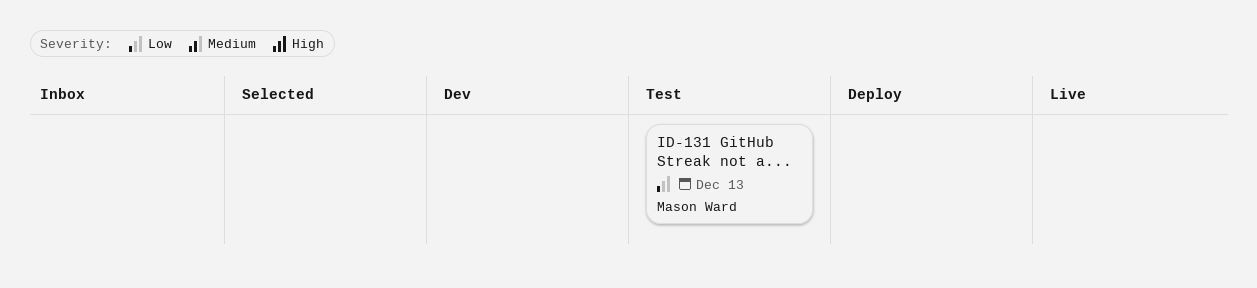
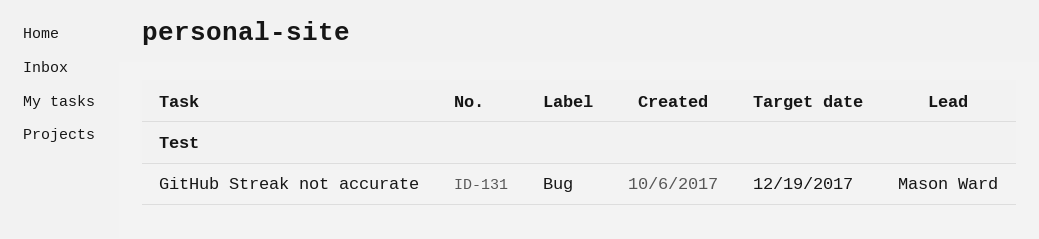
ID-131, due: Dec 13 -> Dec 19

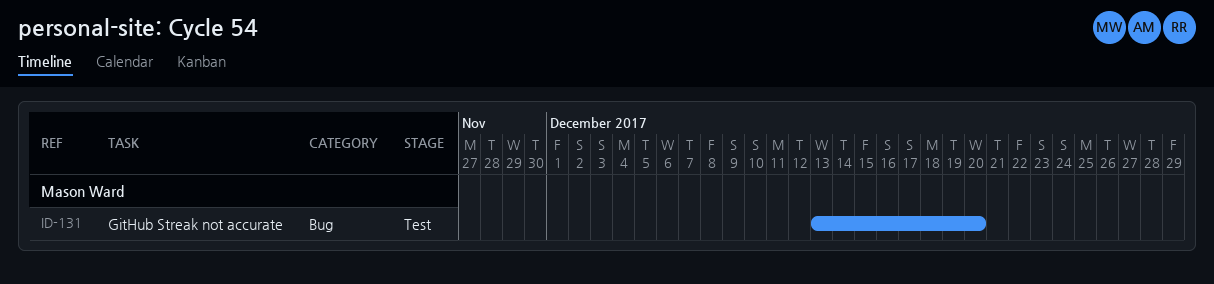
ID-131, due: Dec 19 -> Dec 20

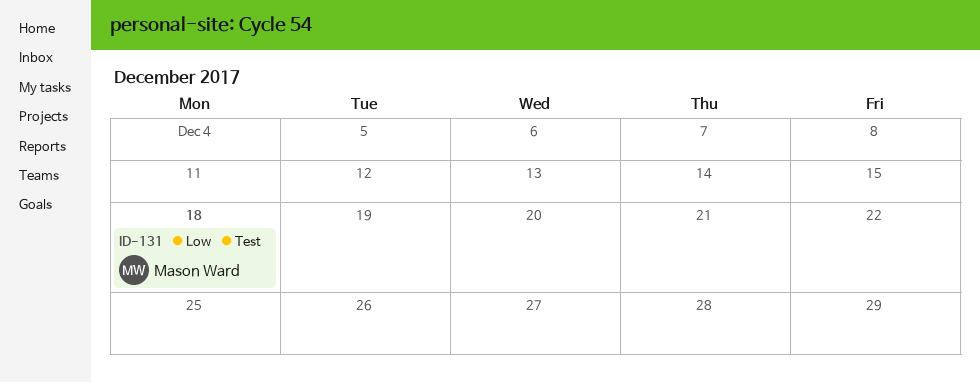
ID-131, due: Dec 20 -> Dec 18

